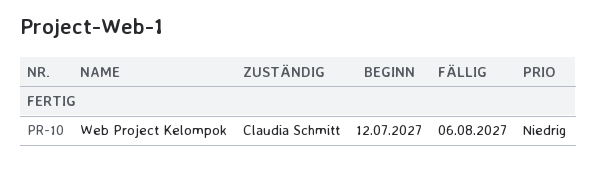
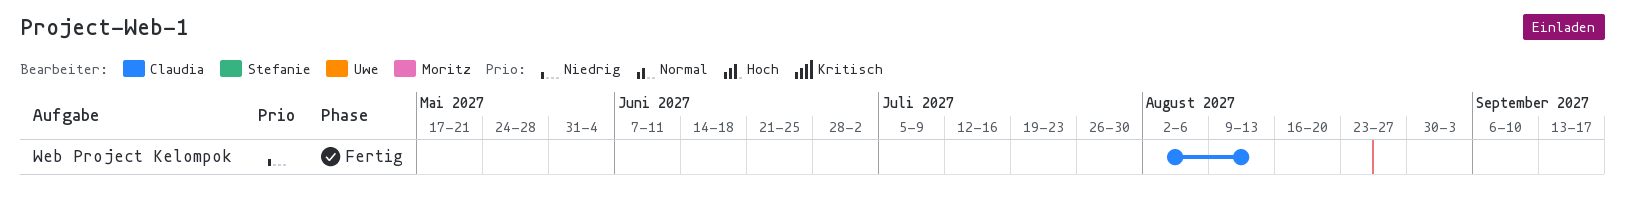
Web Project Kelompok, start: Jul 12 -> Aug 2
Web Project Kelompok, due: Aug 6 -> Aug 13

